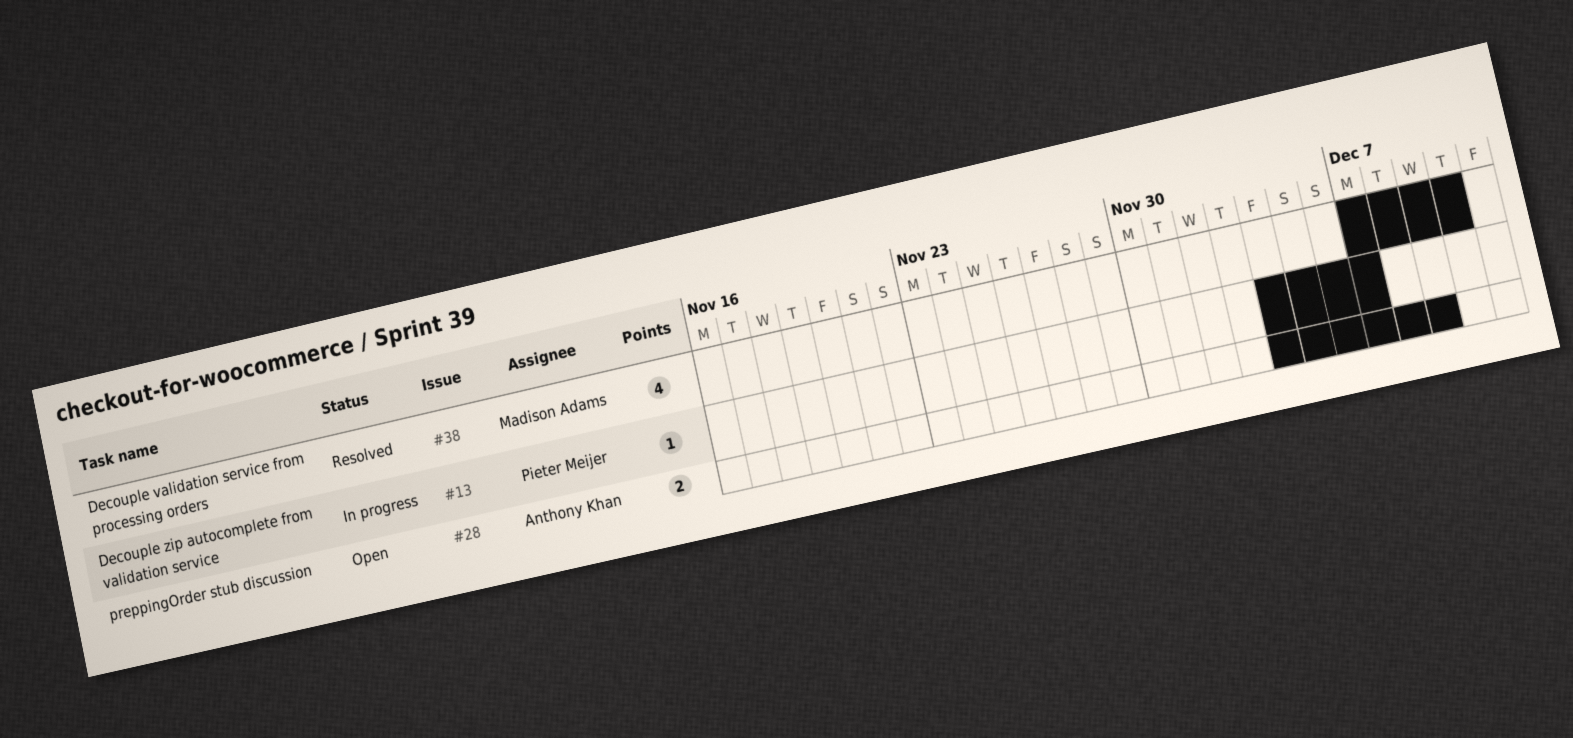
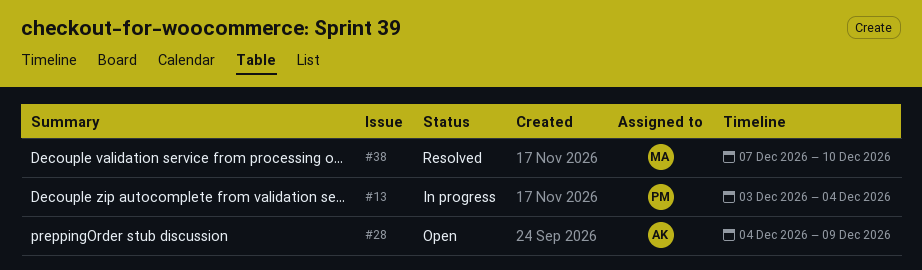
#13, start: Dec 4 -> Dec 3
#13, due: Dec 7 -> Dec 4

